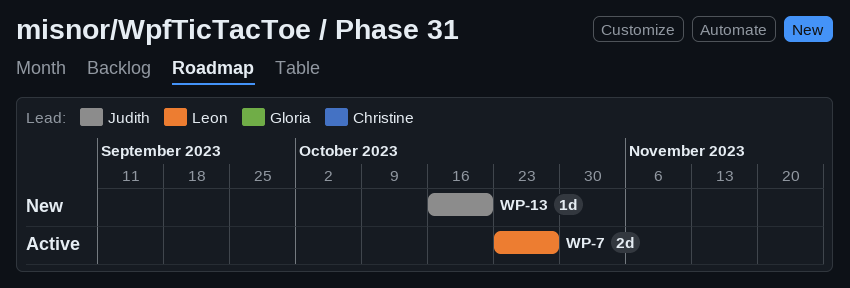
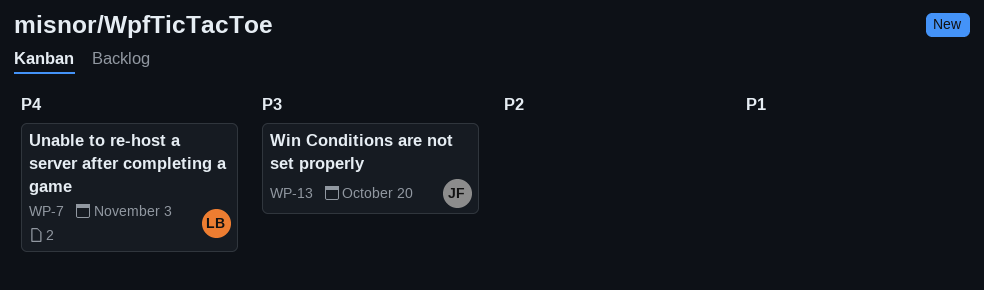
WP-7, due: Oct 27 -> Nov 3

